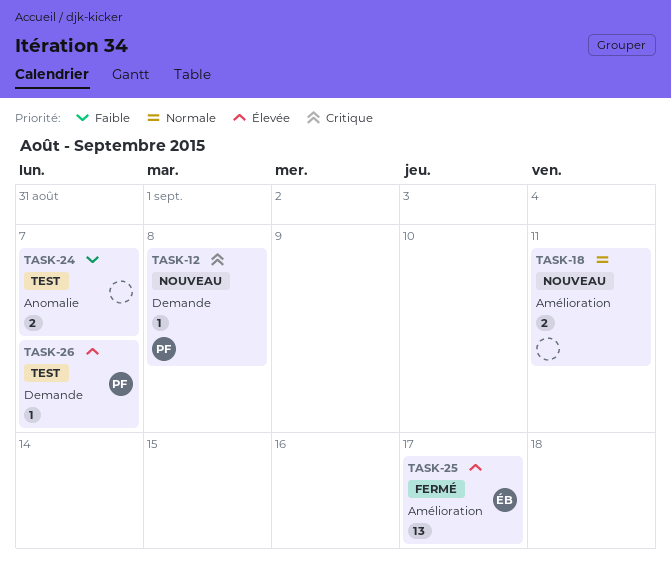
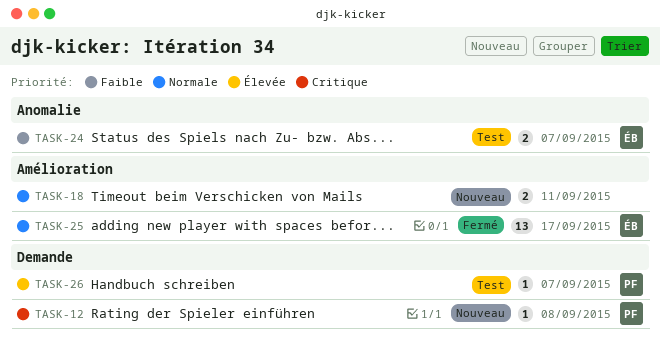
TASK-24, owner: none -> ÉB
TASK-25, priority: Élevée -> Normale

